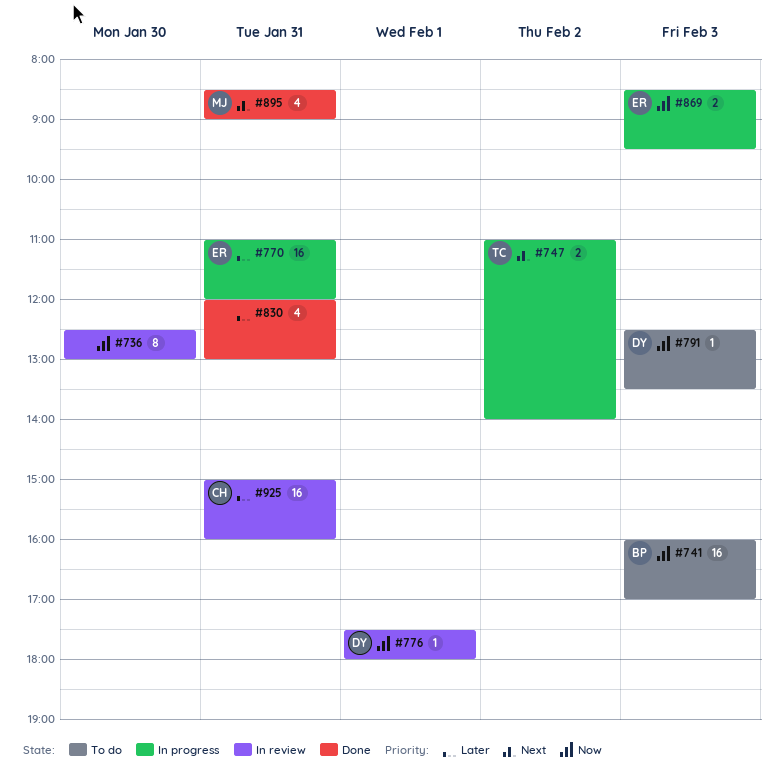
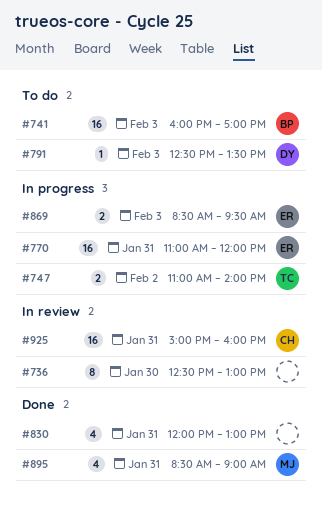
#776: present -> none

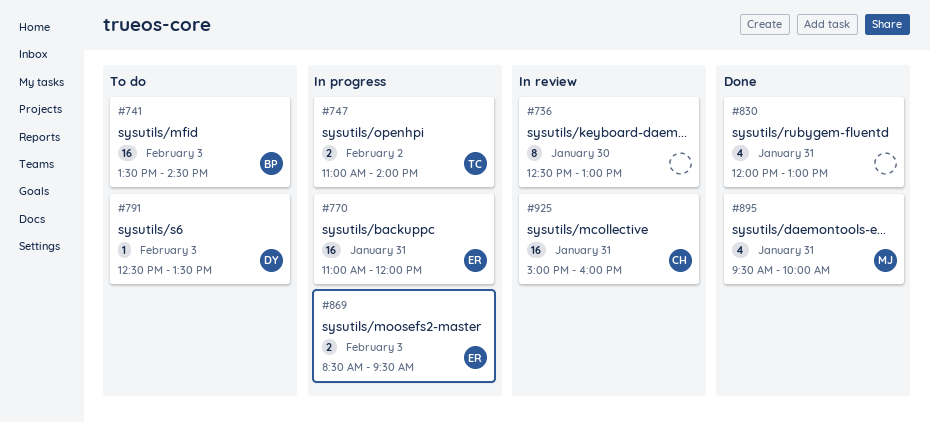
#741, begins: 16:00 -> 13:30
#741, ends: 17:00 -> 14:30
#895, begins: 08:30 -> 09:30
#895, ends: 09:00 -> 10:00

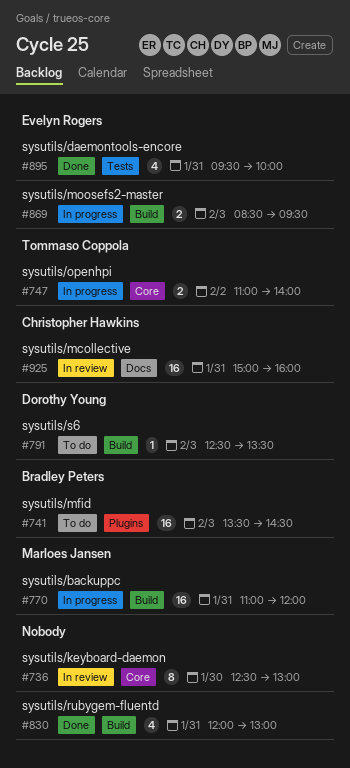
#770, owner: Evelyn Rogers -> Marloes Jansen
#895, owner: Marloes Jansen -> Evelyn Rogers

